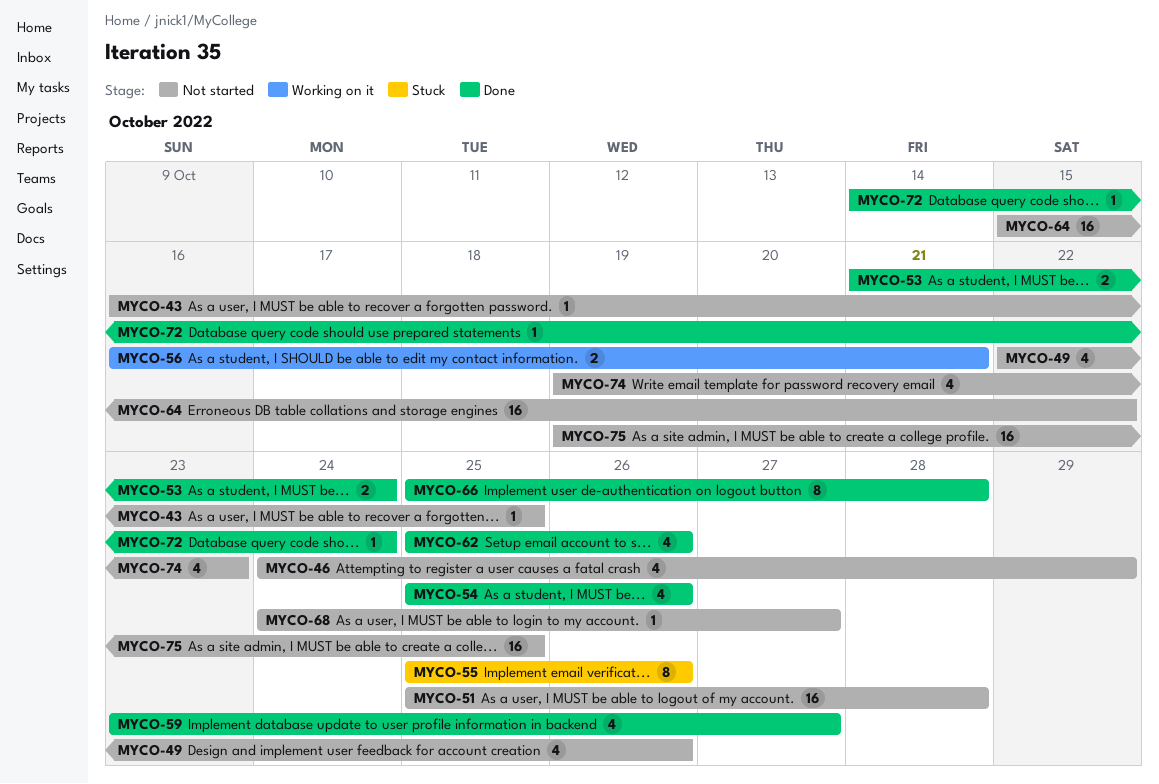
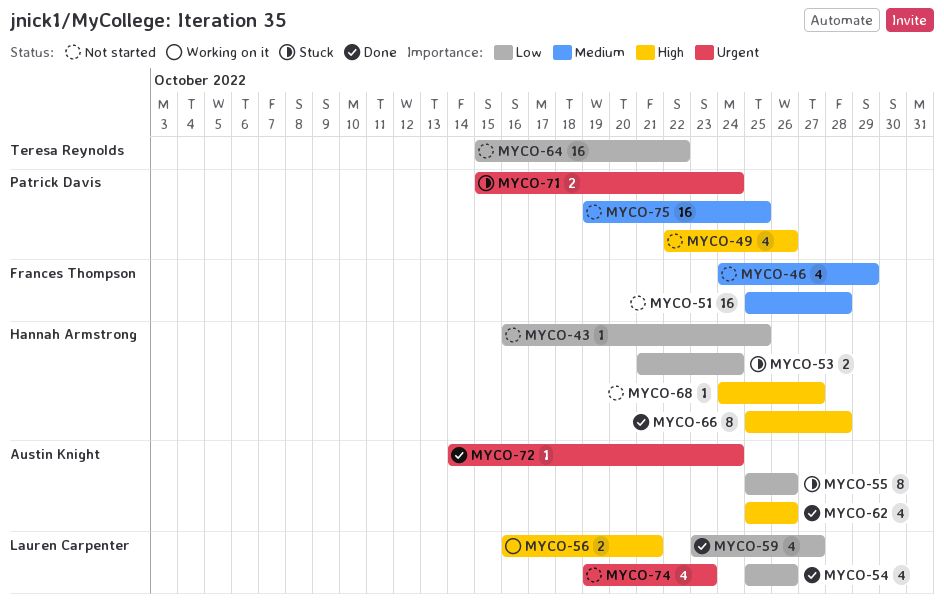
MYCO-53, status: Done -> Stuck
MYCO-71: none -> present

